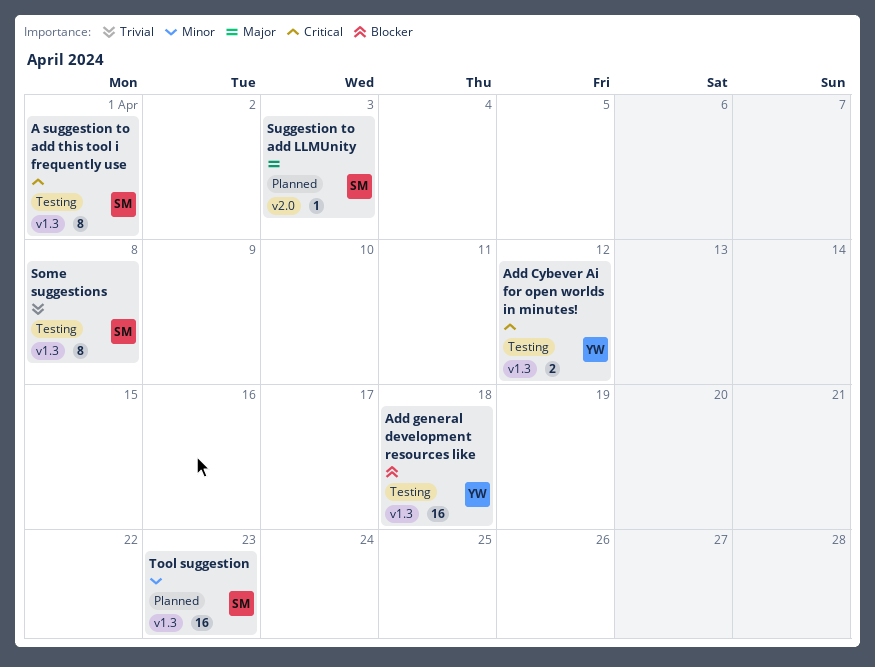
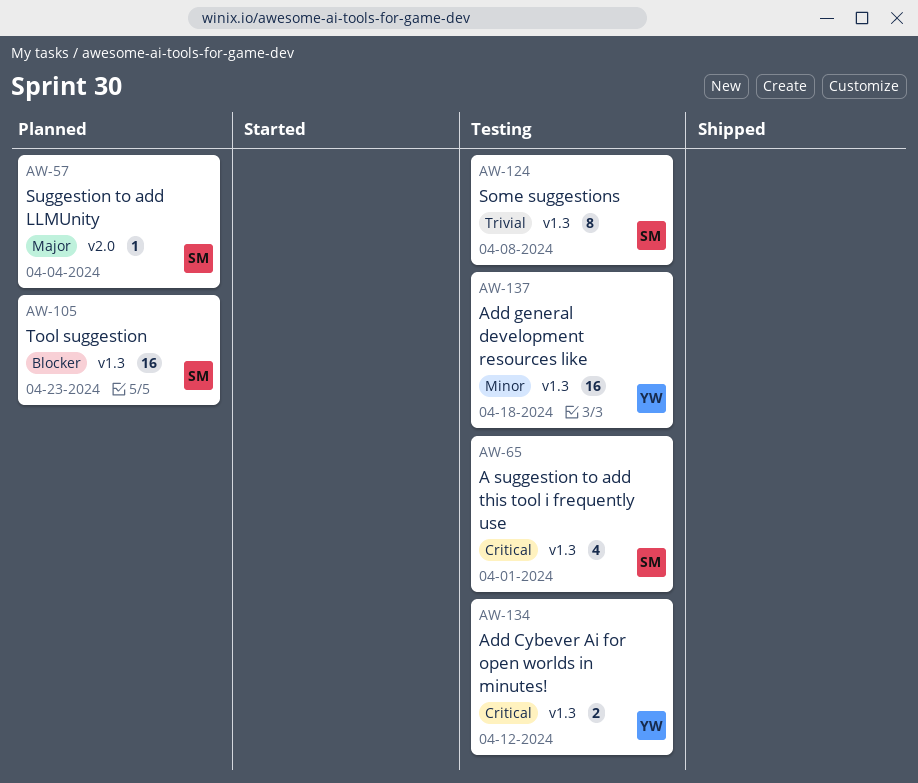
A suggestion to add this tool i frequently use, estimate: 8 -> 4
Add general development resources like, priority: Blocker -> Minor
Suggestion to add LLMUnity, due: Apr 3 -> Apr 4
Tool suggestion, priority: Minor -> Blocker

